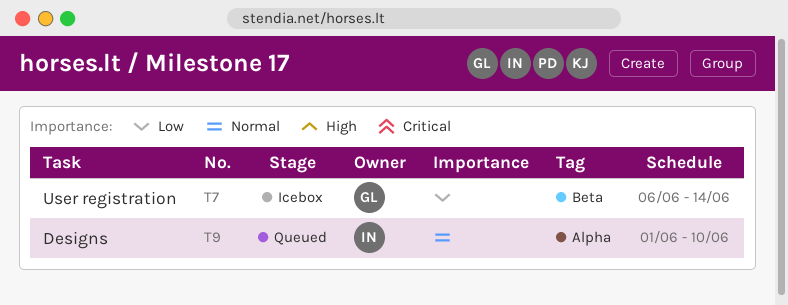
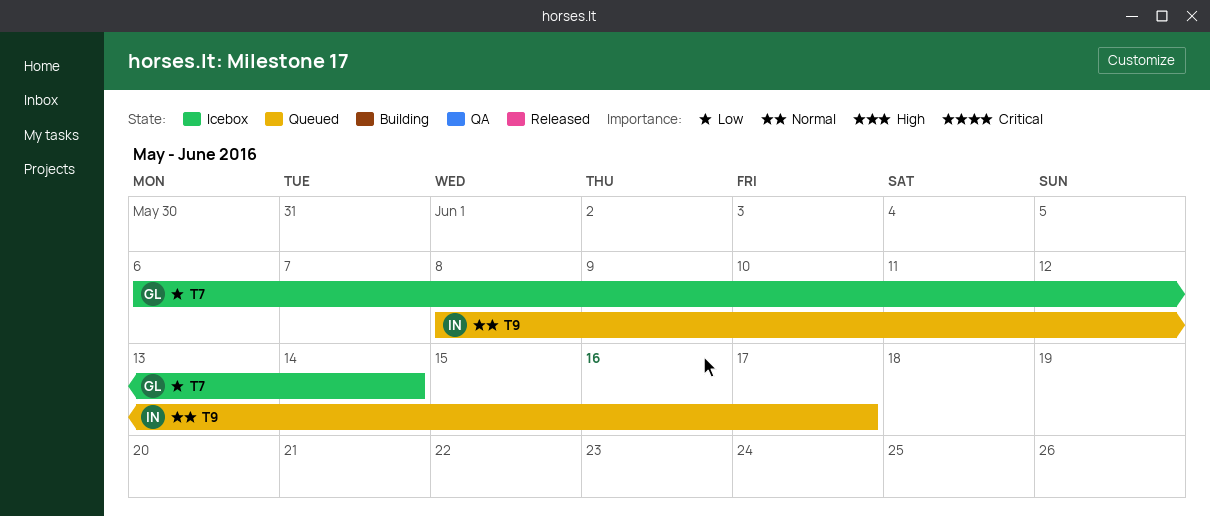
T9, start: Jun 1 -> Jun 8
T9, due: Jun 10 -> Jun 17

